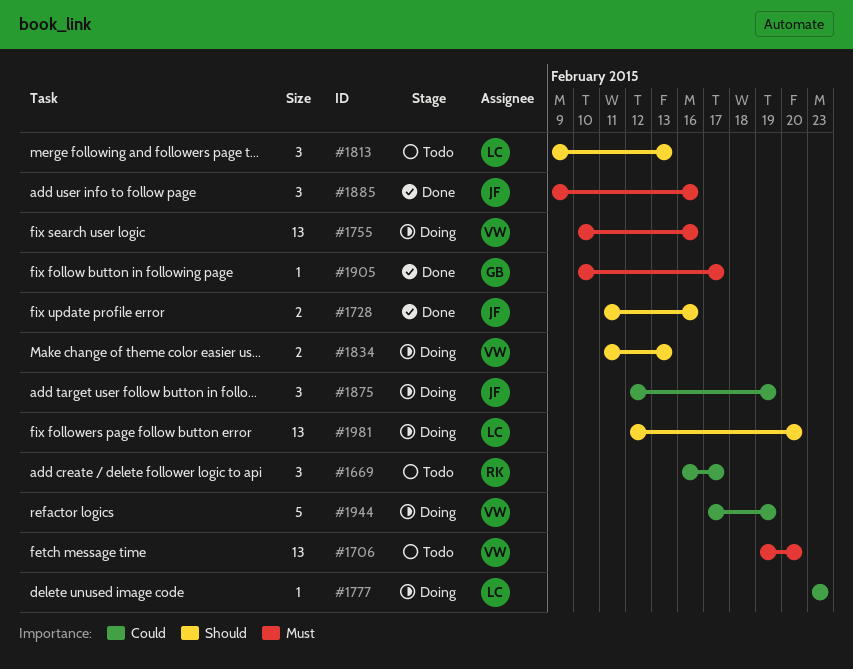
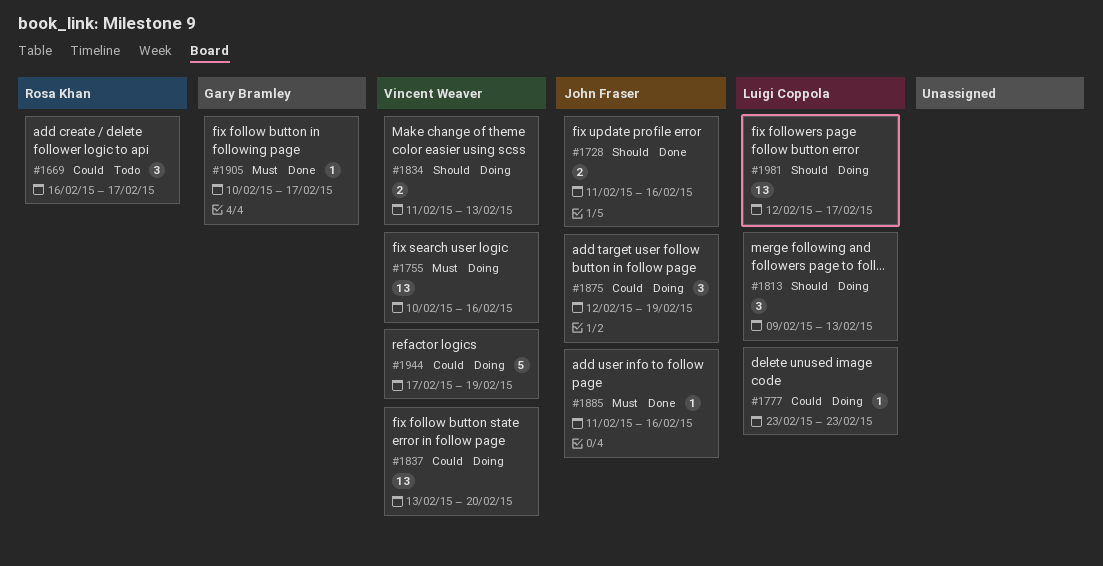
#1706: present -> none
#1813, status: Todo -> Doing
#1837: none -> present
#1885, estimate: 3 -> 1
#1885, start: Feb 9 -> Feb 11
#1981, due: Feb 20 -> Feb 17

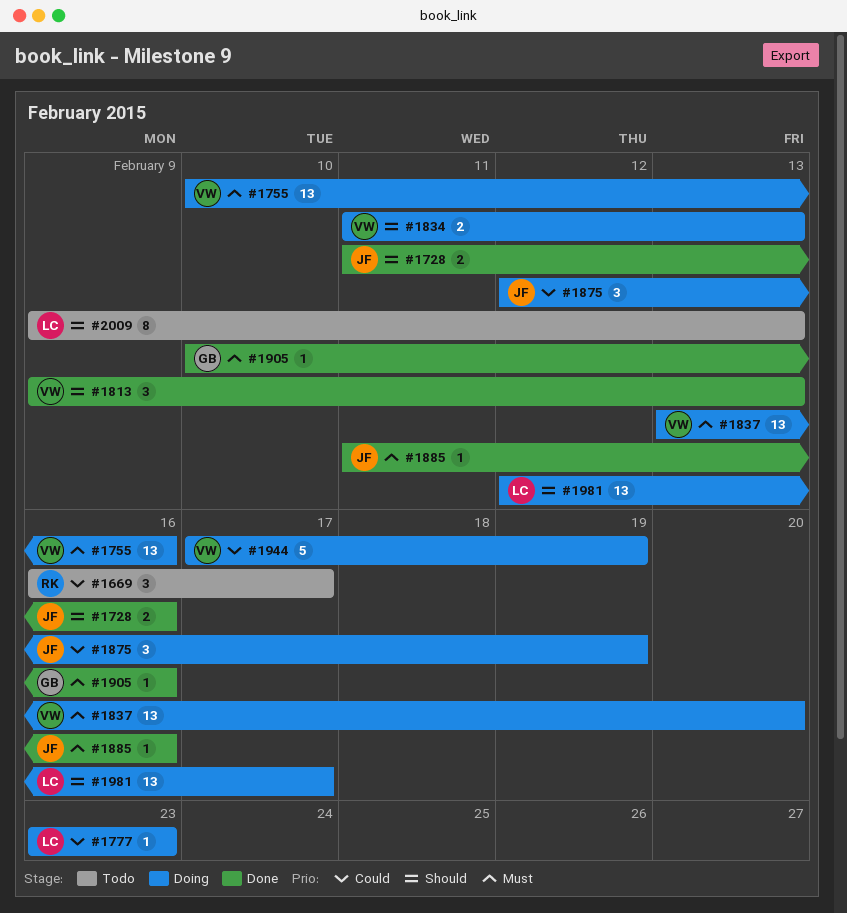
#1813, status: Doing -> Done
#1813, owner: Luigi Coppola -> Vincent Weaver
#1837, priority: Could -> Must
#1905, due: Feb 17 -> Feb 16
#2009: none -> present

